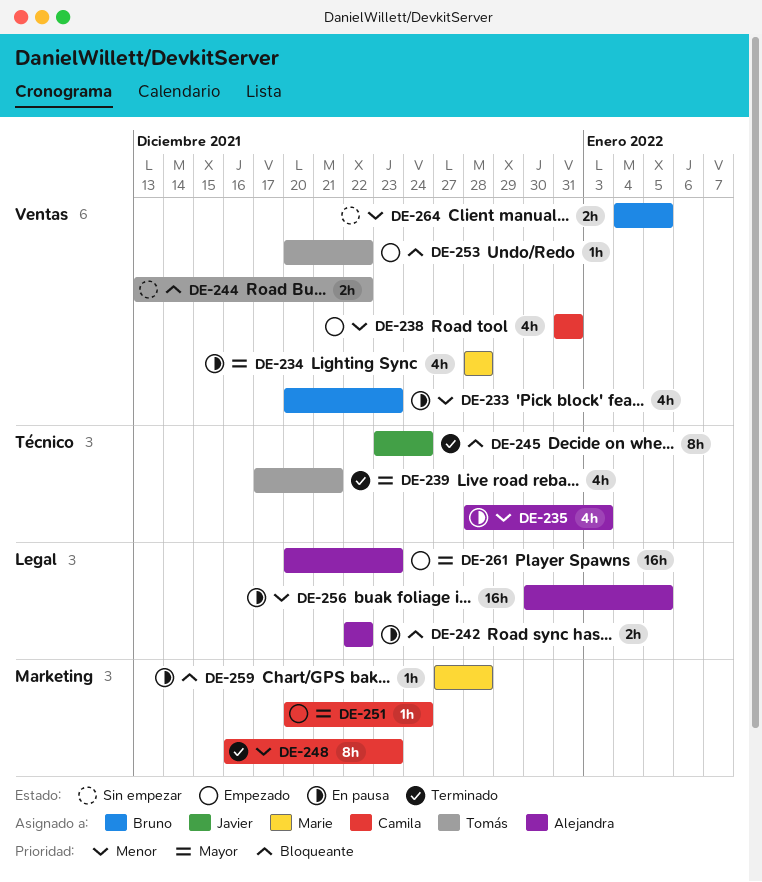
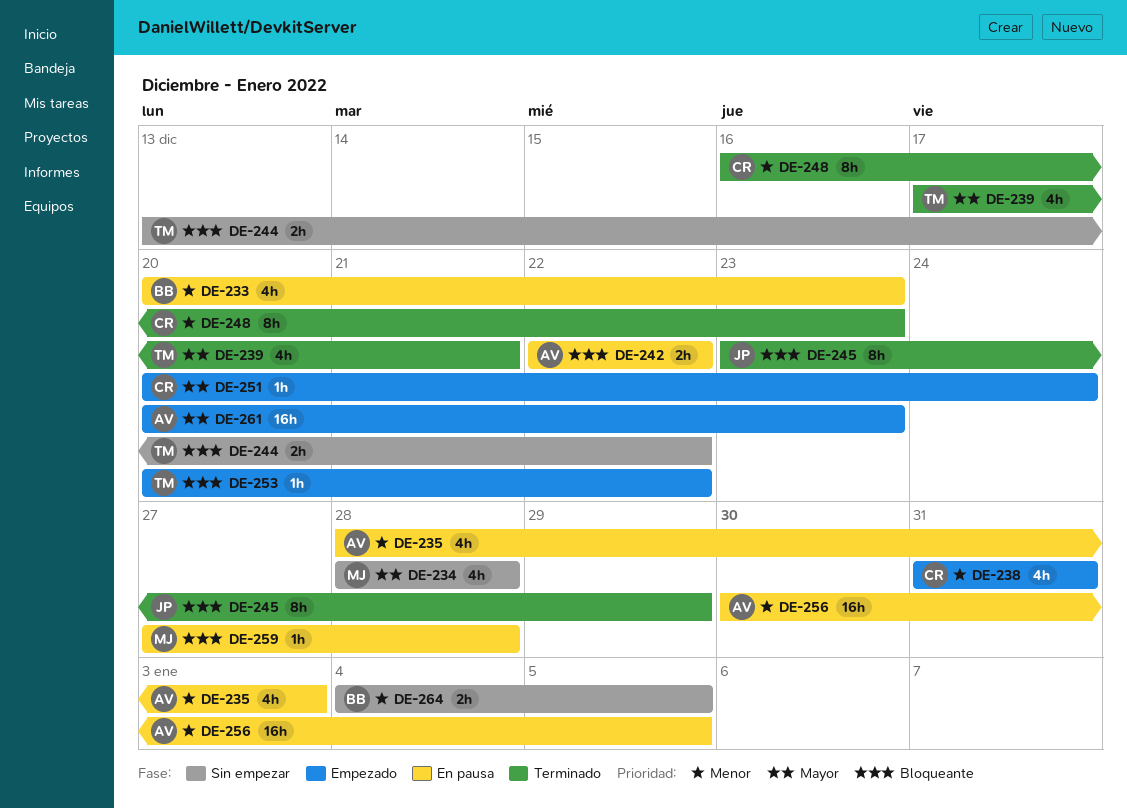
DE-234, status: En pausa -> Sin empezar
DE-245, due: Dec 24 -> Dec 29

